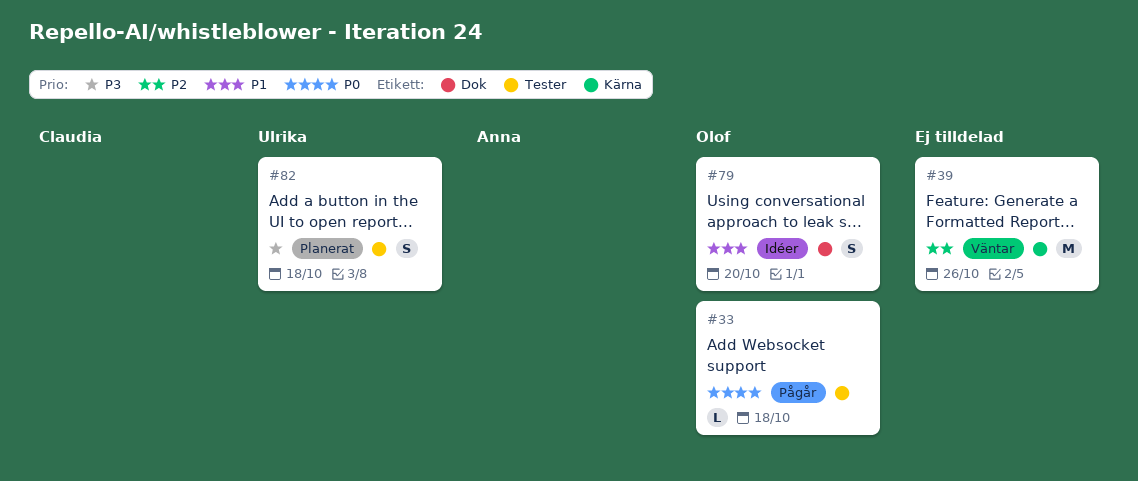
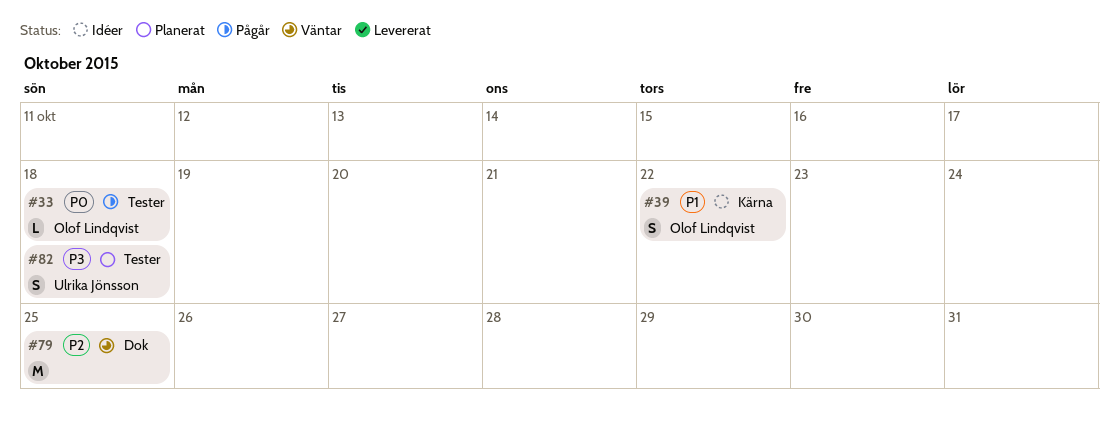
#39, status: Väntar -> Idéer
#39, owner: none -> Olof Lindqvist
#39, priority: P2 -> P1
#39, estimate: M -> S
#39, due: Oct 26 -> Oct 22
#79, status: Idéer -> Väntar
#79, owner: Olof Lindqvist -> none
#79, priority: P1 -> P2
#79, estimate: S -> M
#79, due: Oct 20 -> Oct 25

